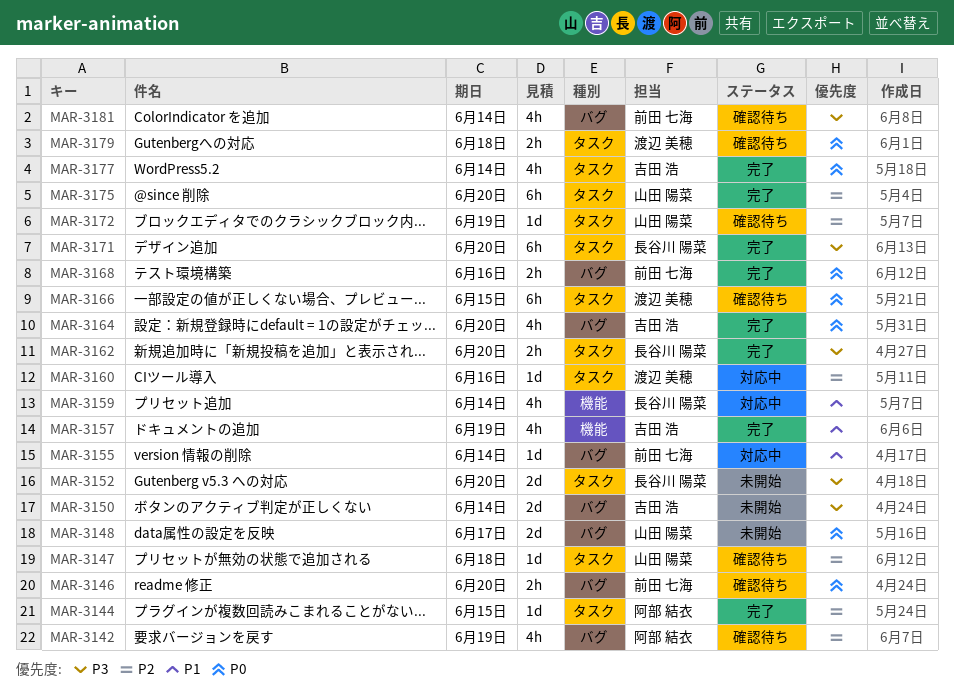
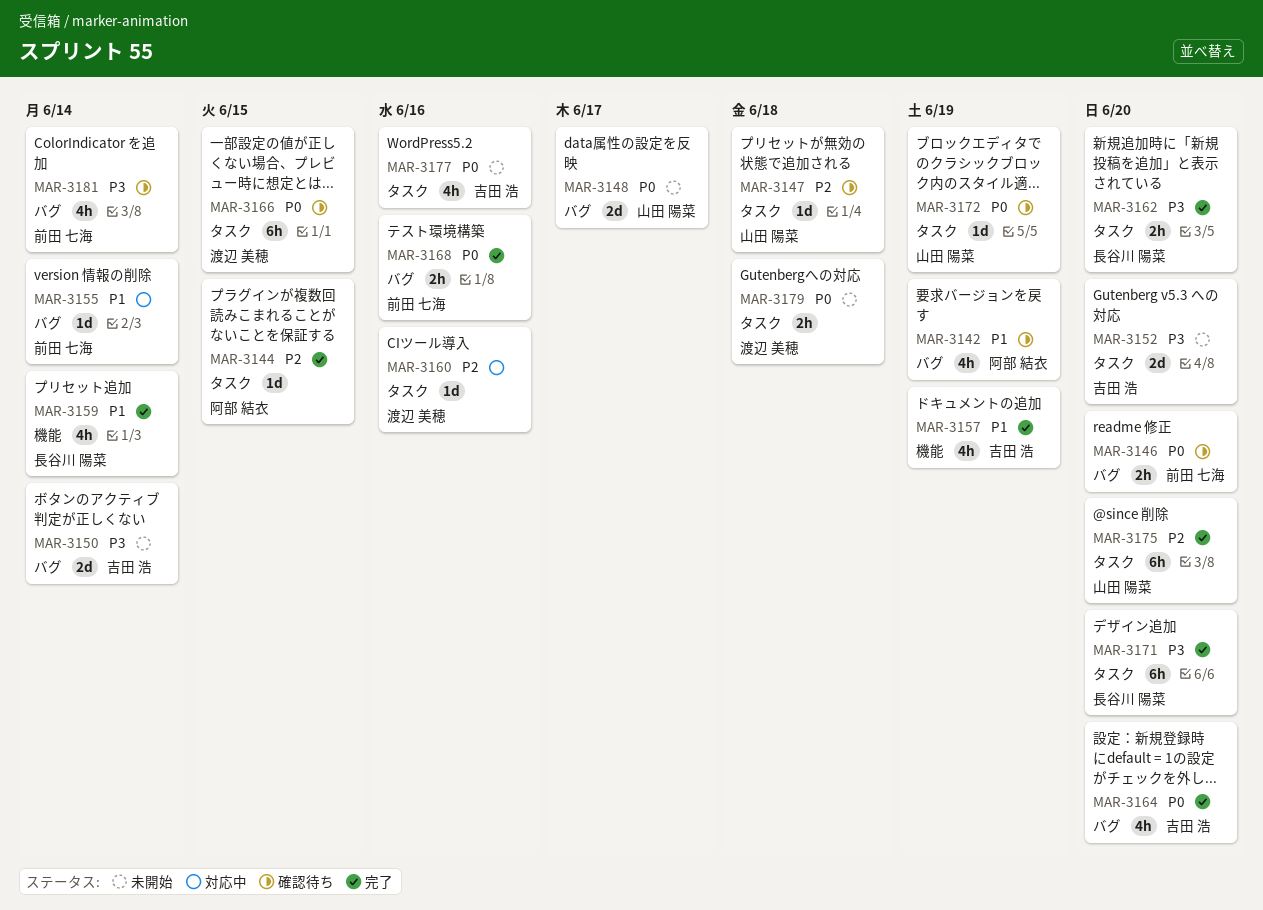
MAR-3142, priority: P2 -> P1
MAR-3152, owner: 長谷川 陽菜 -> 吉田 浩
MAR-3159, status: 対応中 -> 完了
MAR-3172, priority: P2 -> P0
MAR-3177, status: 完了 -> 未開始
MAR-3177, due: Jun 14 -> Jun 16
MAR-3179, status: 確認待ち -> 未開始

